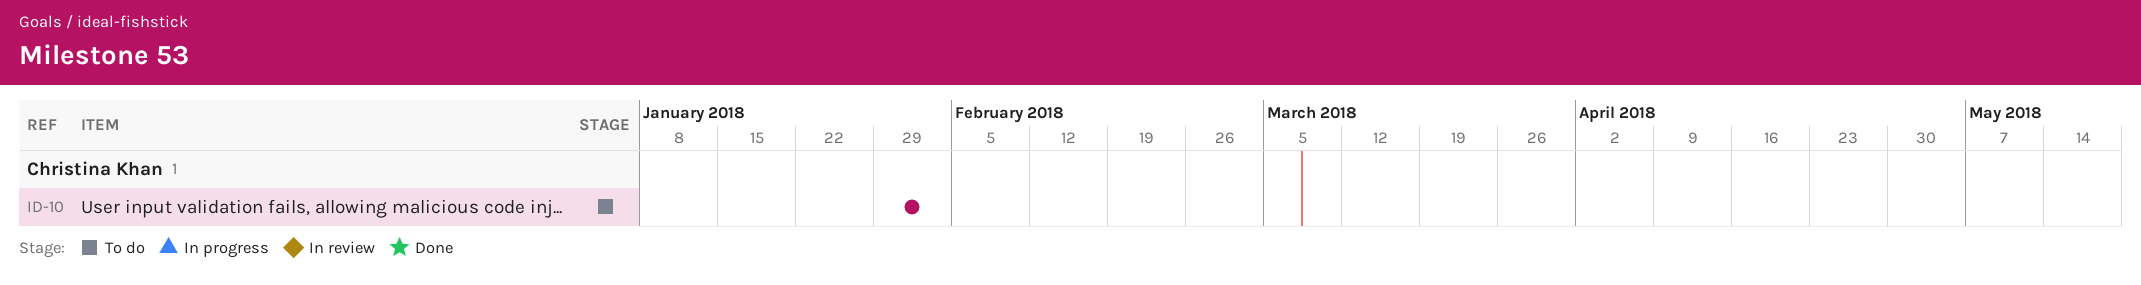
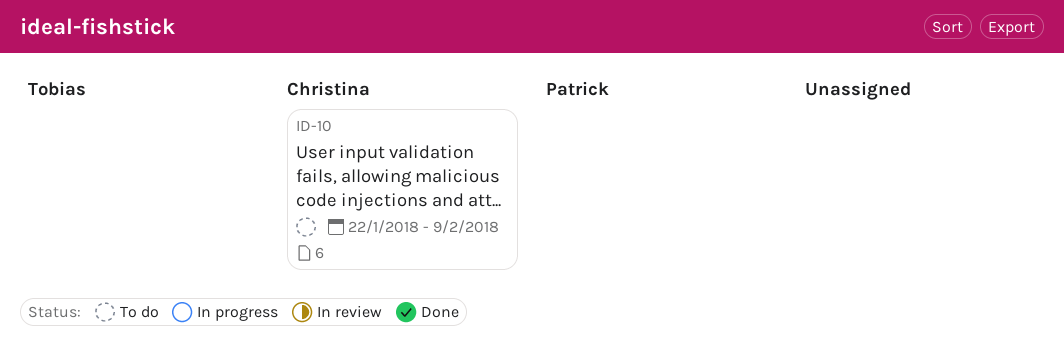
ID-10, start: Jan 29 -> Jan 22
ID-10, due: Feb 2 -> Feb 9

